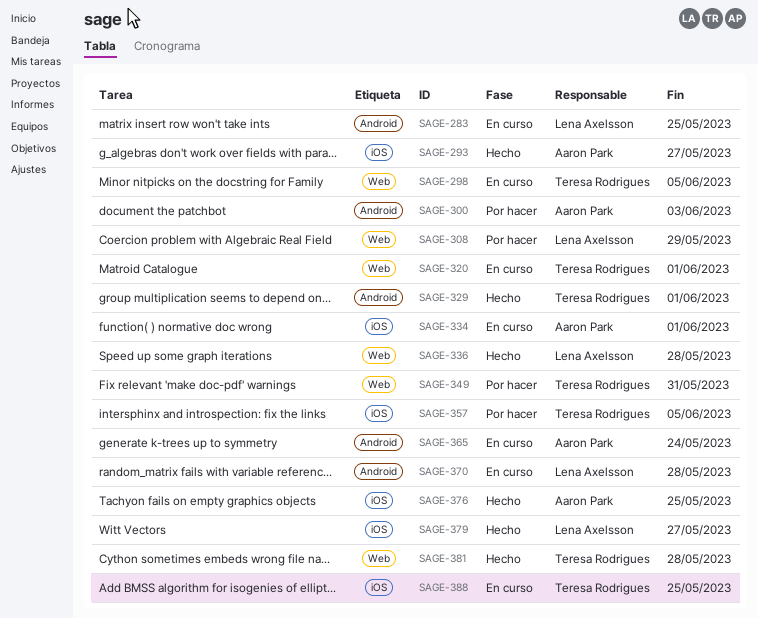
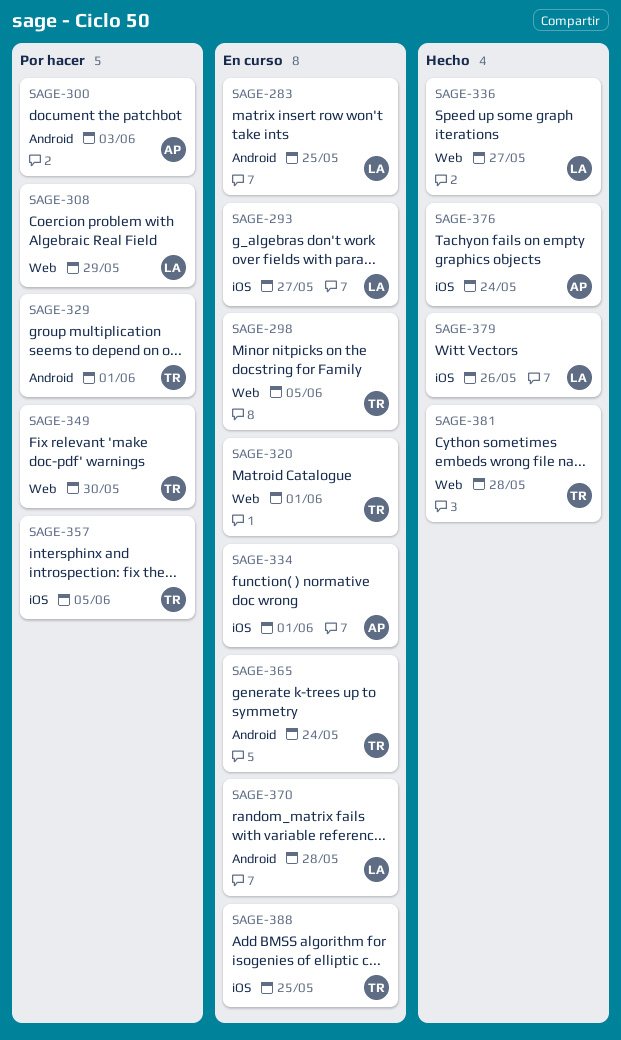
SAGE-293, status: Hecho -> En curso
SAGE-293, owner: Aaron Park -> Lena Axelsson
SAGE-329, status: Hecho -> Por hacer
SAGE-336, due: May 28 -> May 27
SAGE-349, due: May 31 -> May 30
SAGE-365, owner: Aaron Park -> Teresa Rodrigues
SAGE-376, due: May 25 -> May 24
SAGE-379, due: May 27 -> May 26

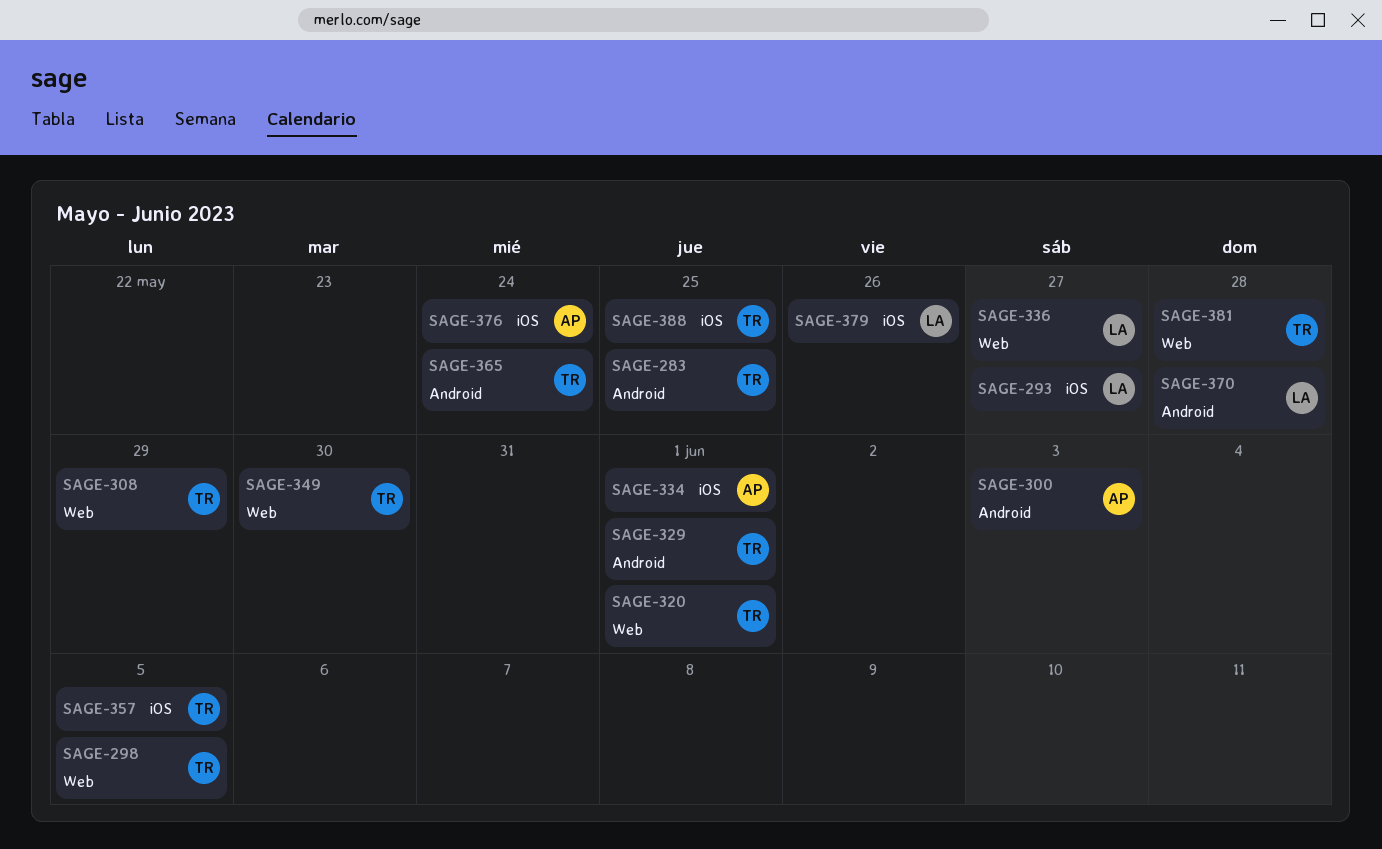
SAGE-283, owner: LA -> TR
SAGE-308, owner: LA -> TR

